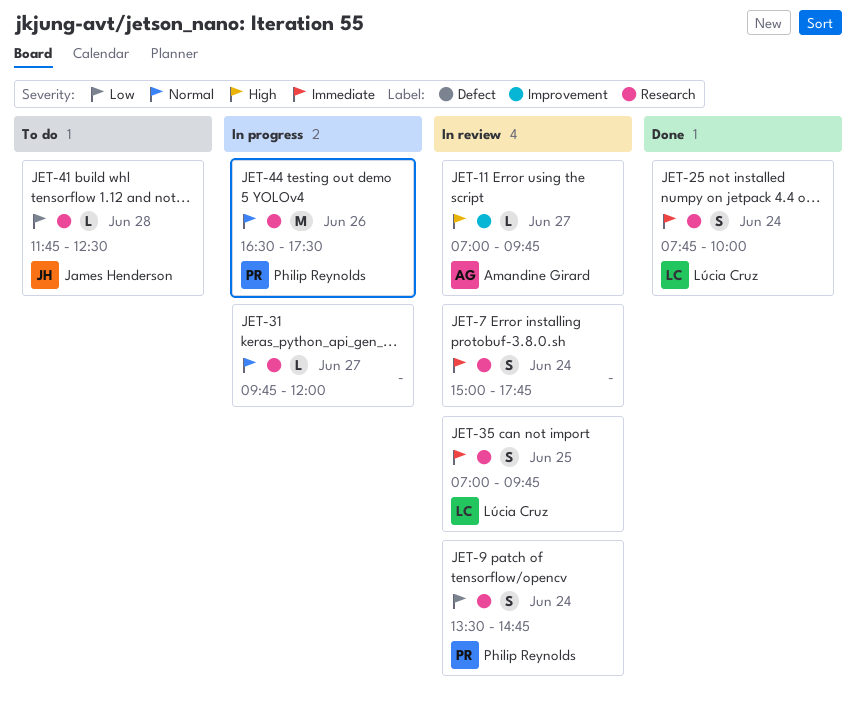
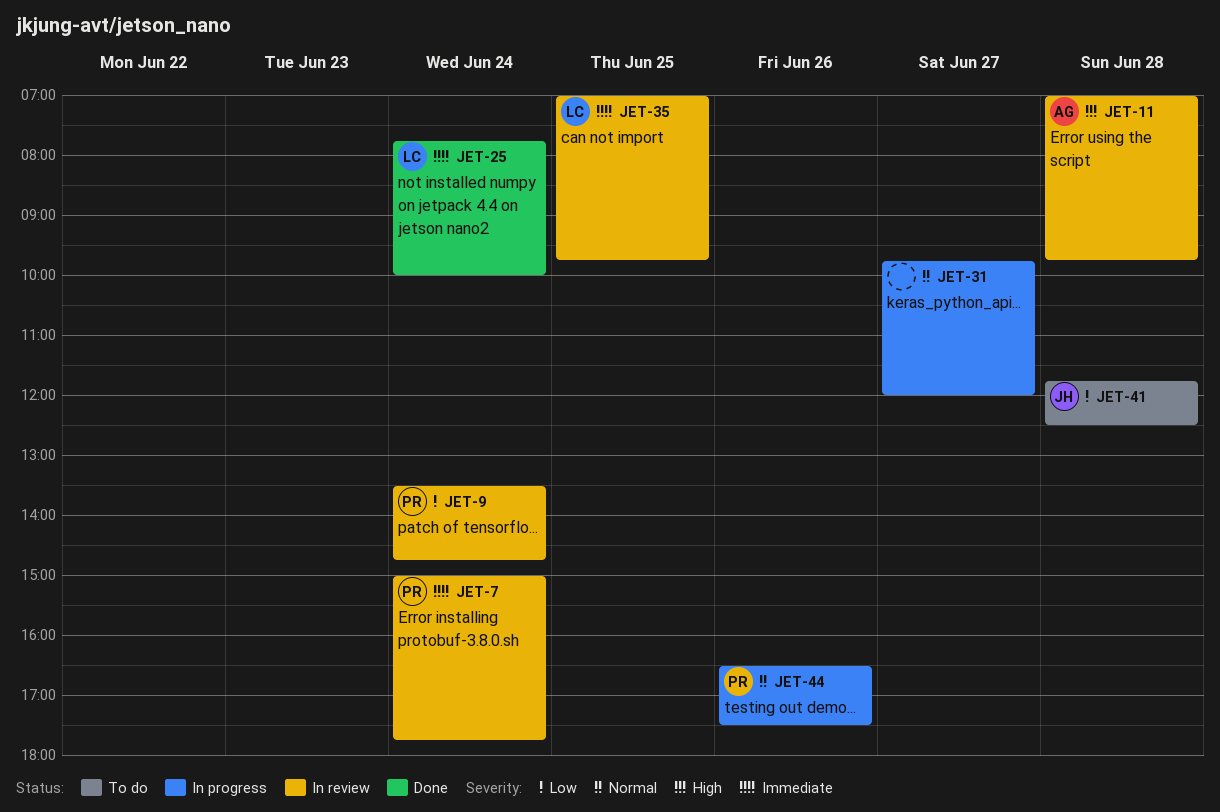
JET-7, owner: none -> Philip Reynolds
JET-11, day: Jun 27 -> Jun 28

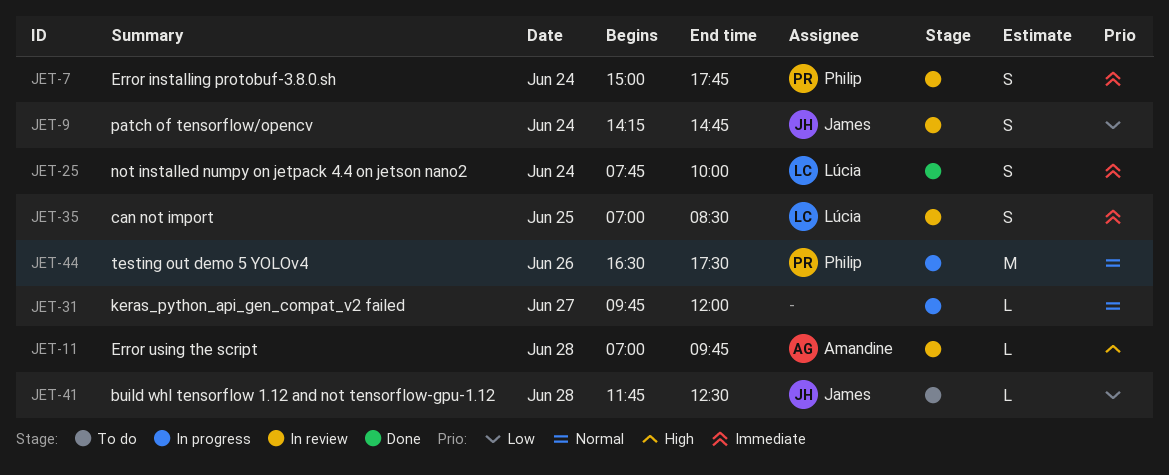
JET-9, owner: Philip -> James
JET-9, begins: 13:30 -> 14:15
JET-35, ends: 09:45 -> 08:30

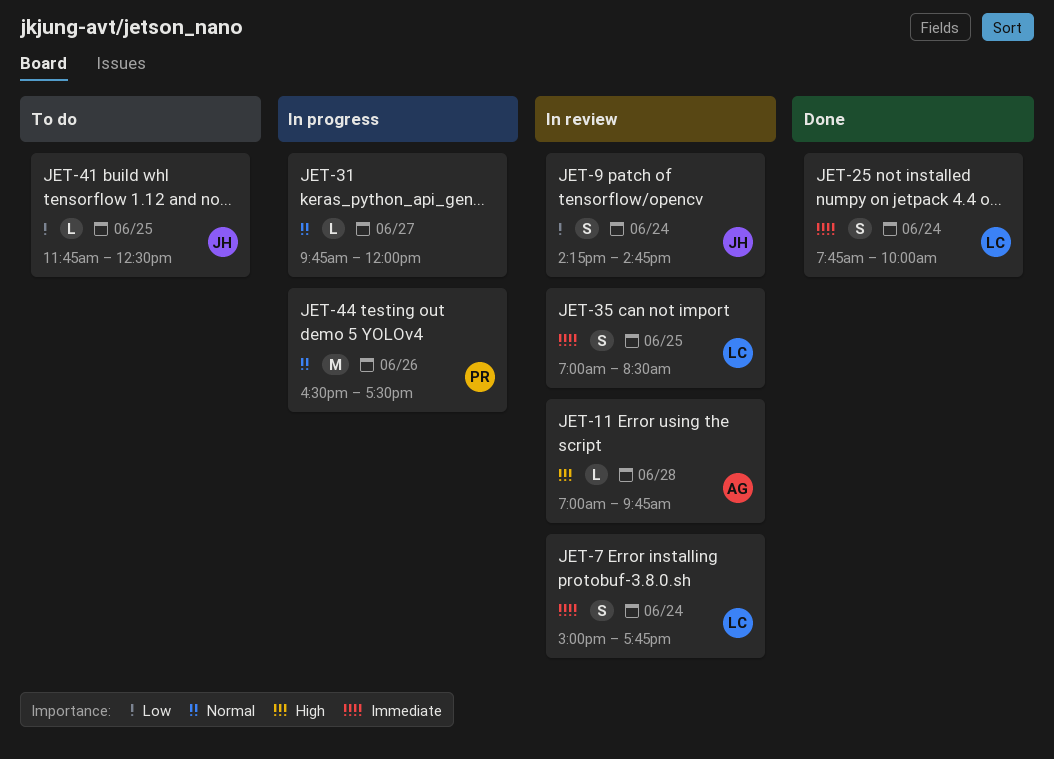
JET-7, owner: Philip -> Lúcia
JET-41, day: Jun 28 -> Jun 25

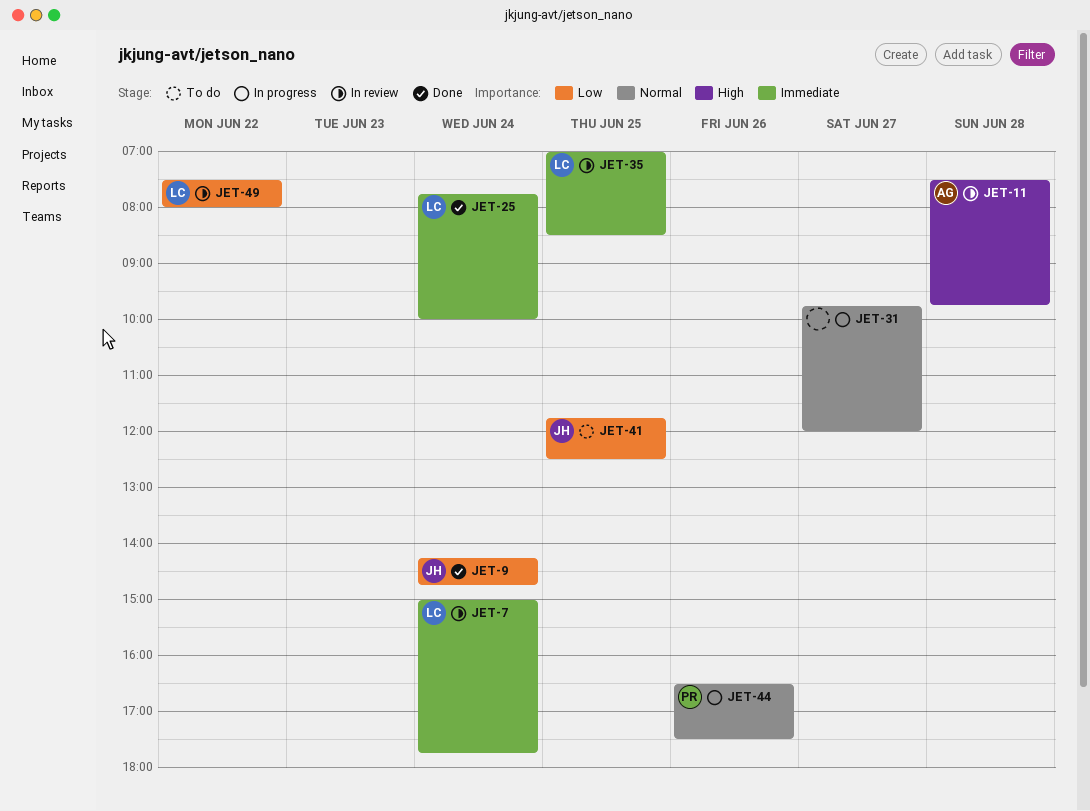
JET-9, status: In review -> Done
JET-11, begins: 07:00 -> 07:30
JET-49: none -> present

